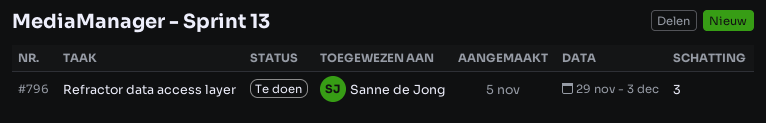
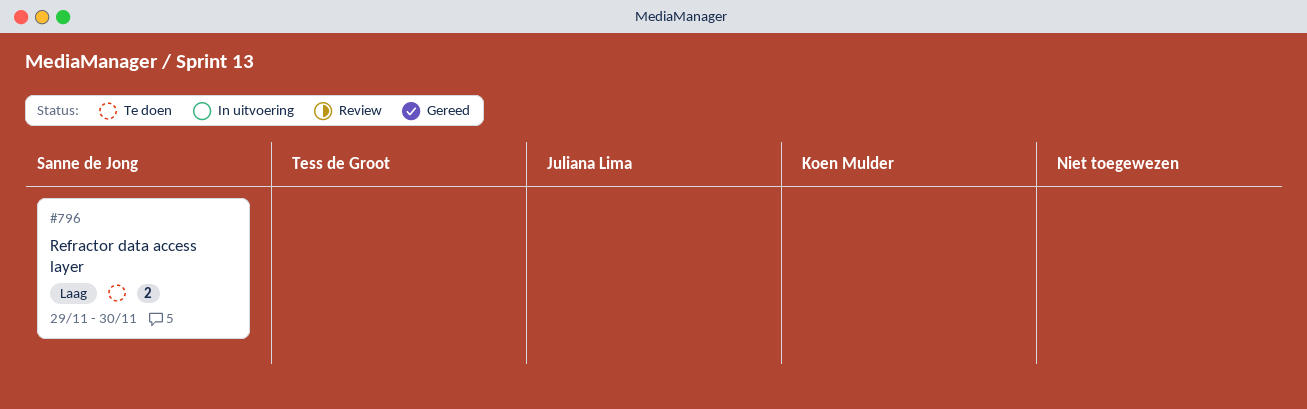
#796, estimate: 3 -> 2
#796, due: Dec 3 -> Nov 30

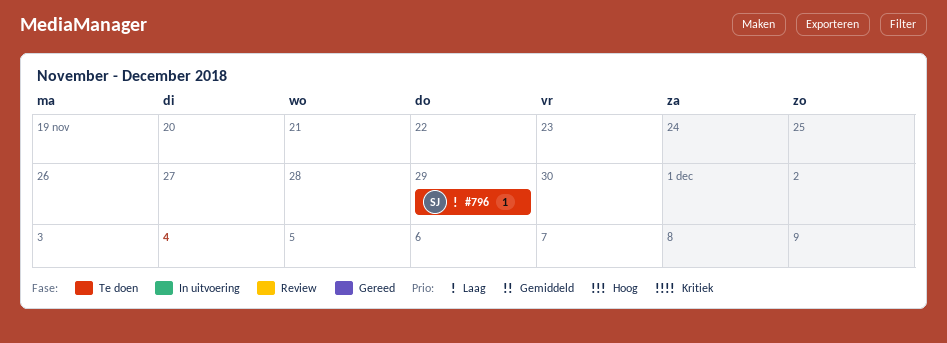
#796, estimate: 2 -> 1
#796, due: Nov 30 -> Nov 29

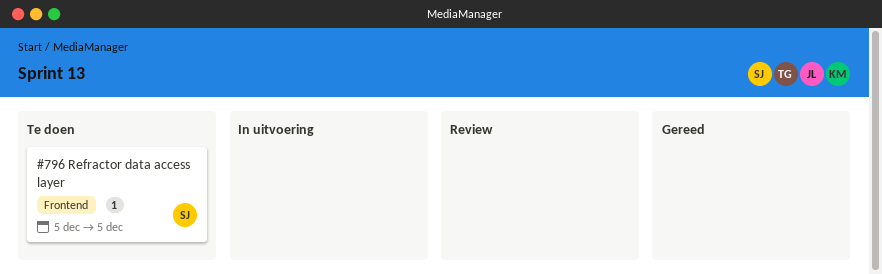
#796, start: Nov 29 -> Dec 5
#796, due: Nov 29 -> Dec 5

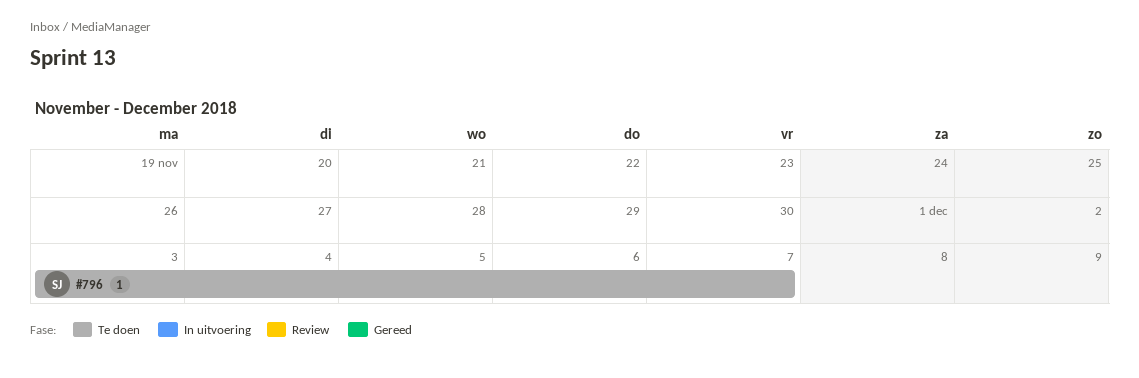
#796, start: Dec 5 -> Dec 3
#796, due: Dec 5 -> Dec 7

